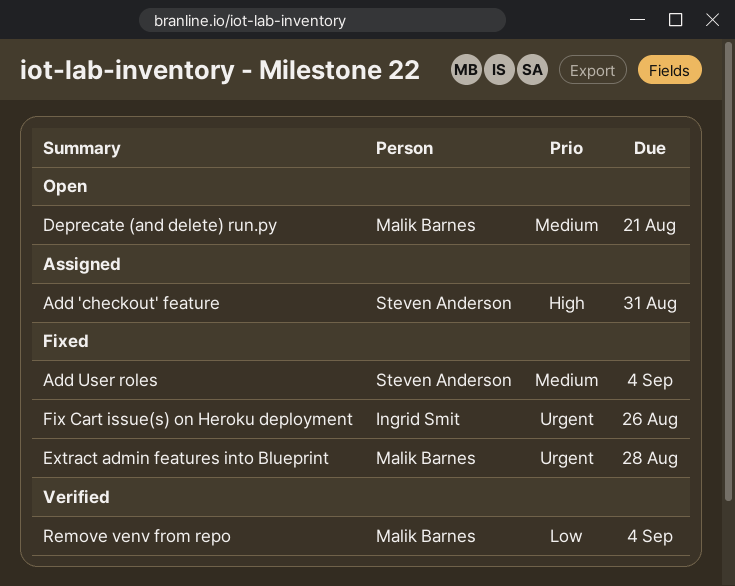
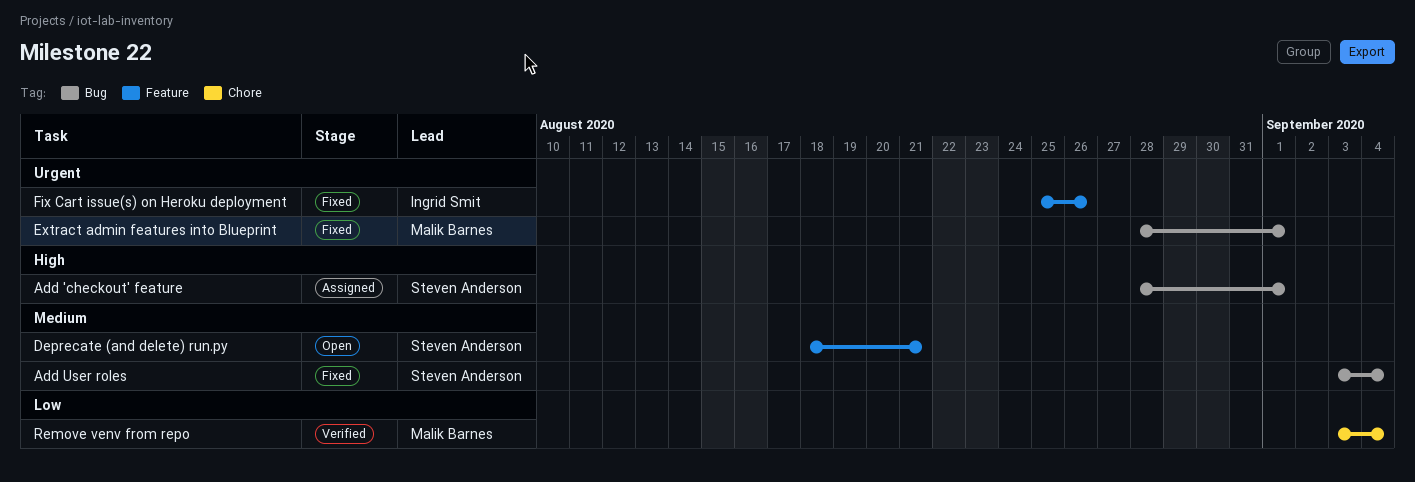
Add 'checkout' feature, due: Aug 31 -> Sep 1
Deprecate (and delete) run.py, owner: Malik Barnes -> Steven Anderson
Extract admin features into Blueprint, due: Aug 28 -> Sep 1

